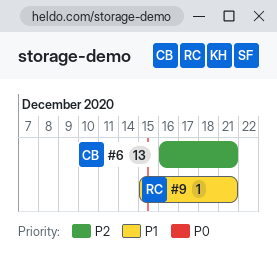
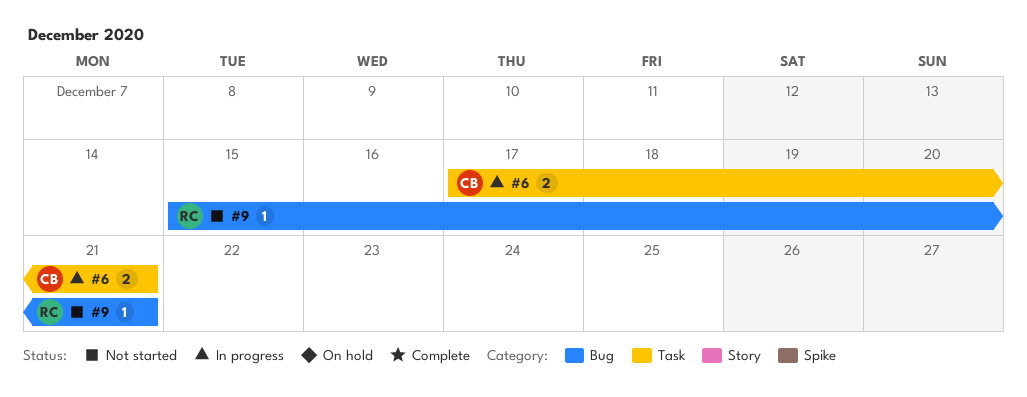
#6, estimate: 13 -> 2
#6, start: Dec 16 -> Dec 17

